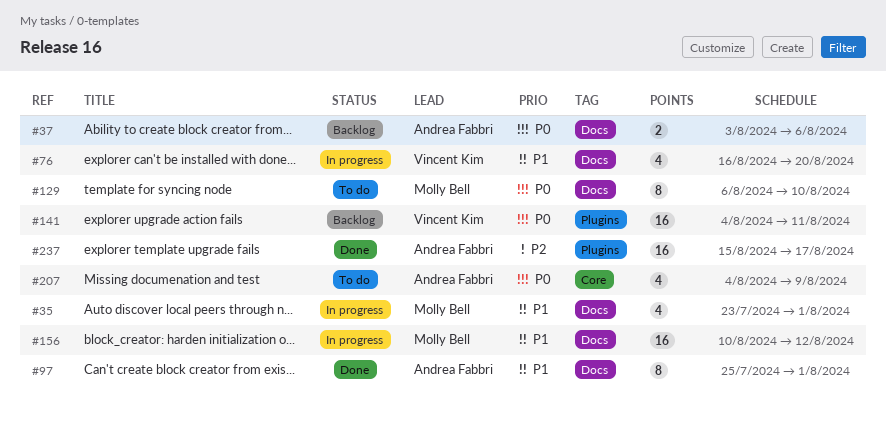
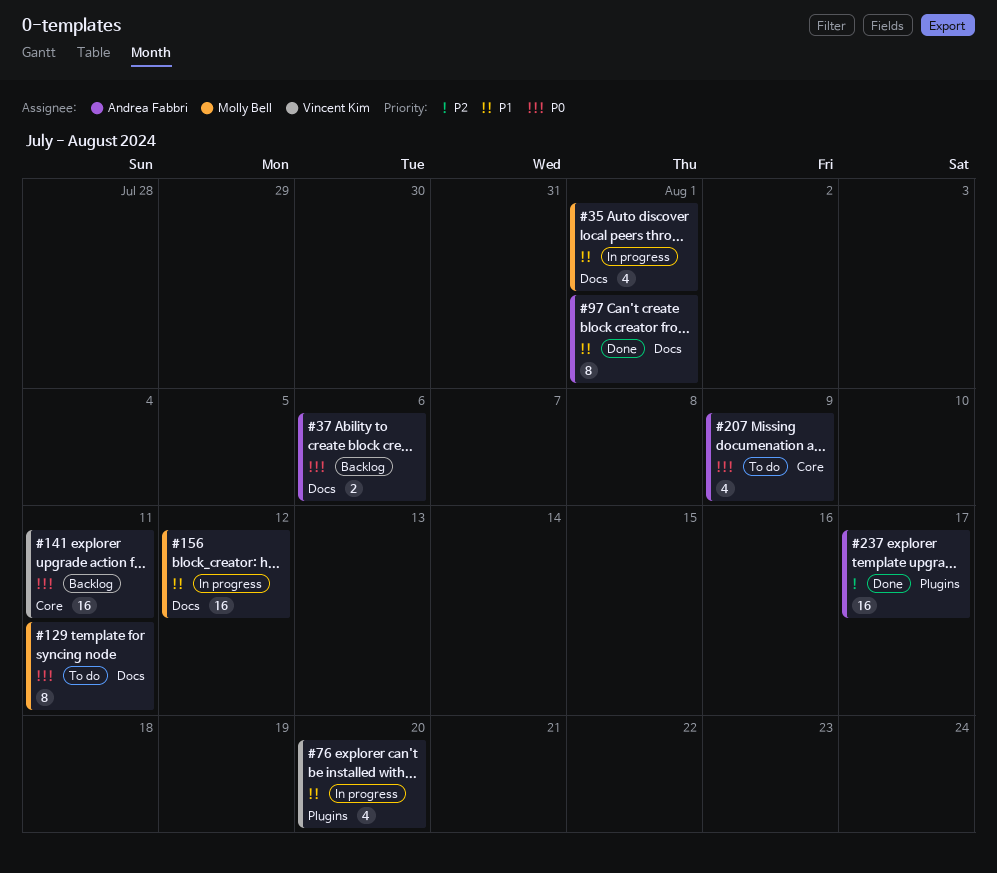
#76, label: Docs -> Plugins
#129, due: Aug 10 -> Aug 11
#141, label: Plugins -> Core

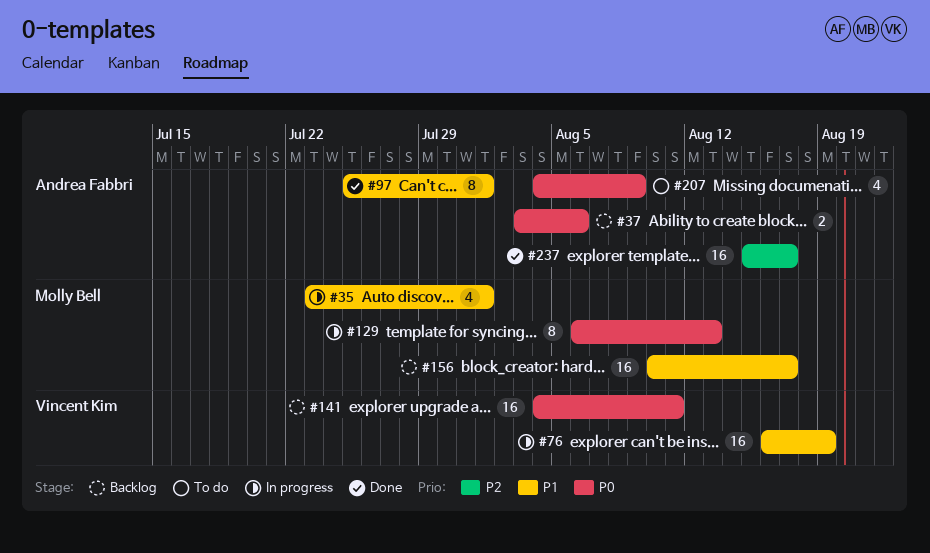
#76, estimate: 4 -> 16
#76, due: Aug 20 -> Aug 19
#129, status: To do -> In progress
#129, due: Aug 11 -> Aug 13
#156, status: In progress -> Backlog
#156, due: Aug 12 -> Aug 17

